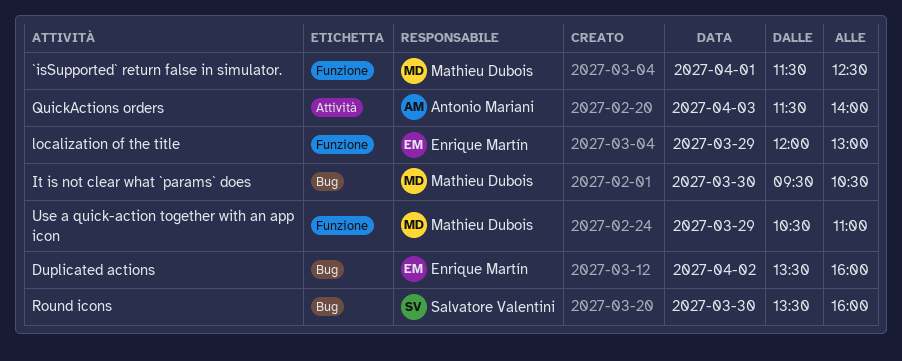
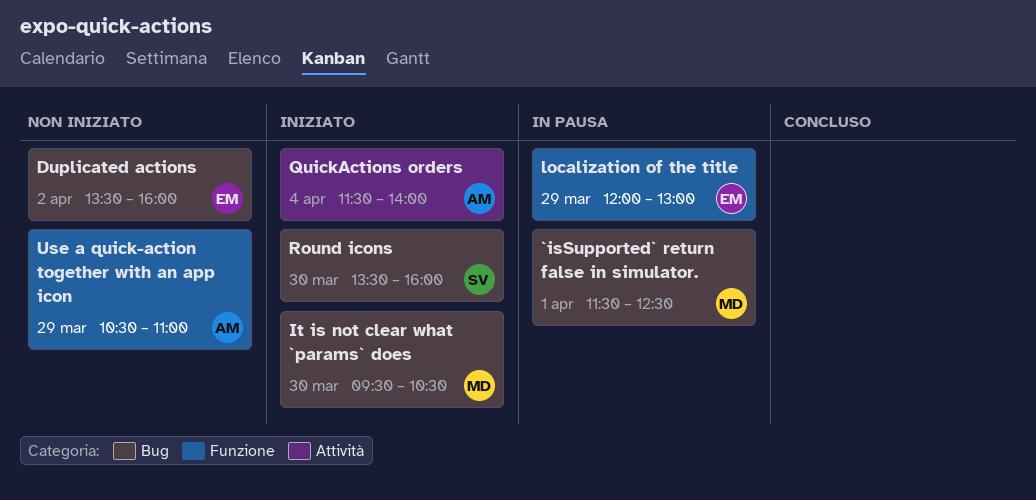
`isSupported` return false in simulator., label: Funzione -> Bug
QuickActions orders, day: Apr 3 -> Apr 4
Use a quick-action together with an app icon, owner: Mathieu Dubois -> Antonio Mariani

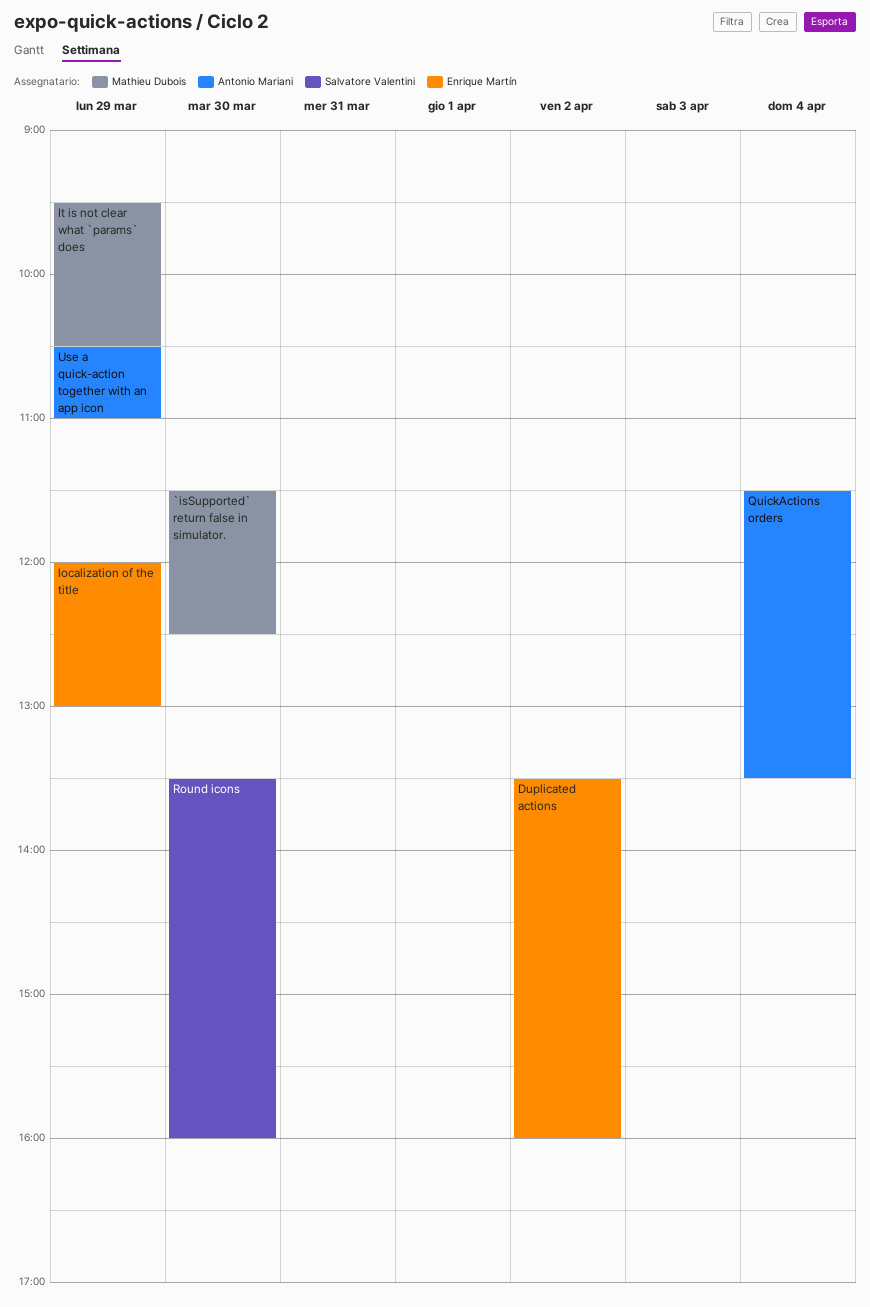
`isSupported` return false in simulator., day: Apr 1 -> Mar 30
It is not clear what `params` does, day: Mar 30 -> Mar 29
QuickActions orders, ends: 14:00 -> 13:30

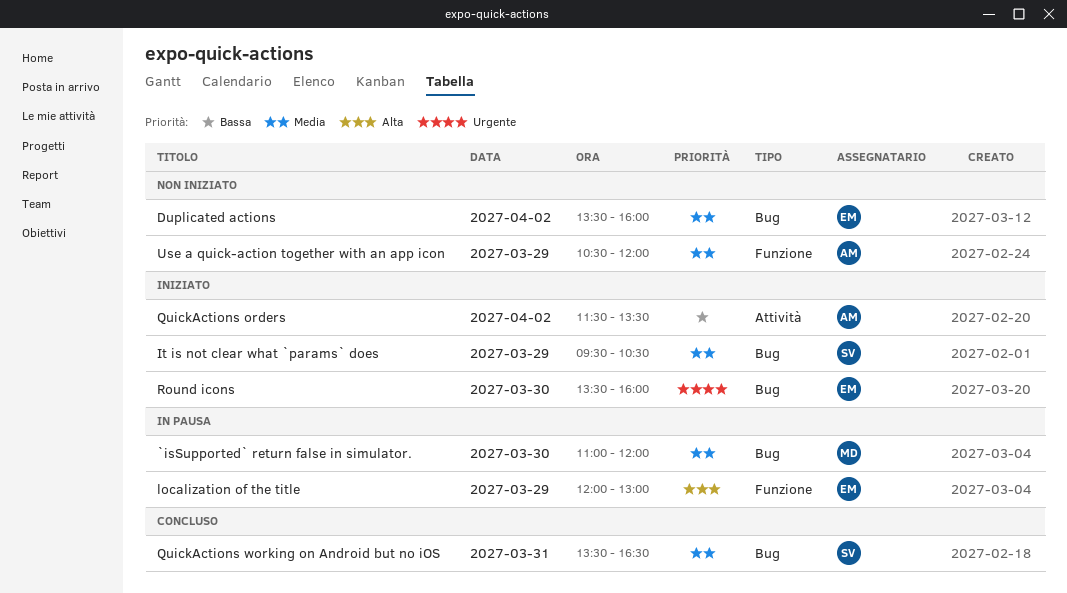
`isSupported` return false in simulator., begins: 11:30 -> 11:00
`isSupported` return false in simulator., ends: 12:30 -> 12:00
It is not clear what `params` does, owner: Mathieu Dubois -> Salvatore Valentini
QuickActions orders, day: Apr 4 -> Apr 2
QuickActions working on Android but no iOS: none -> present
Round icons, owner: Salvatore Valentini -> Enrique Martín
Use a quick-action together with an app icon, ends: 11:00 -> 12:00

